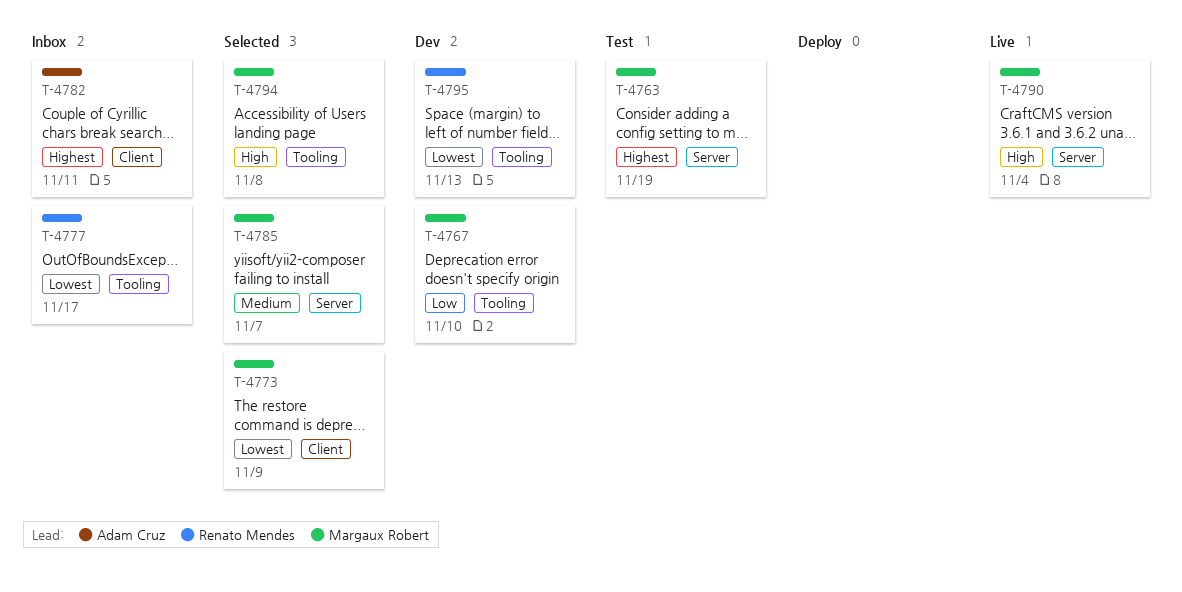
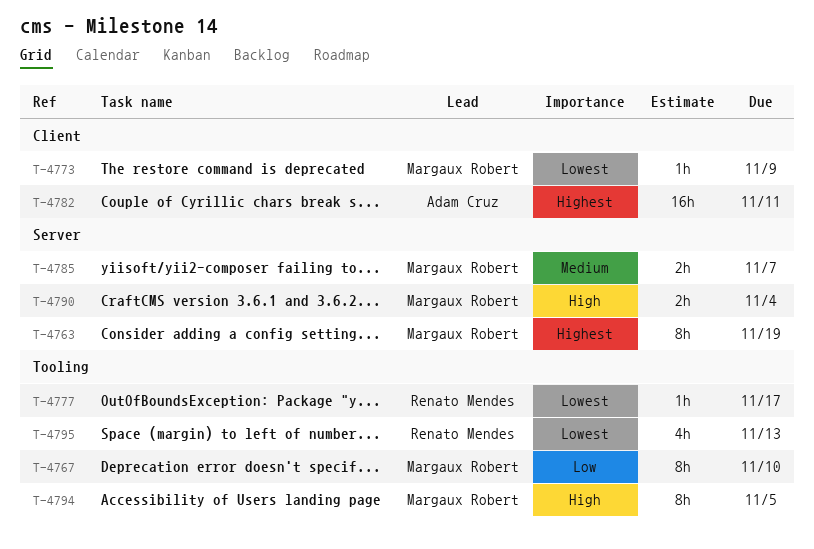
T-4794, due: Nov 8 -> Nov 5

